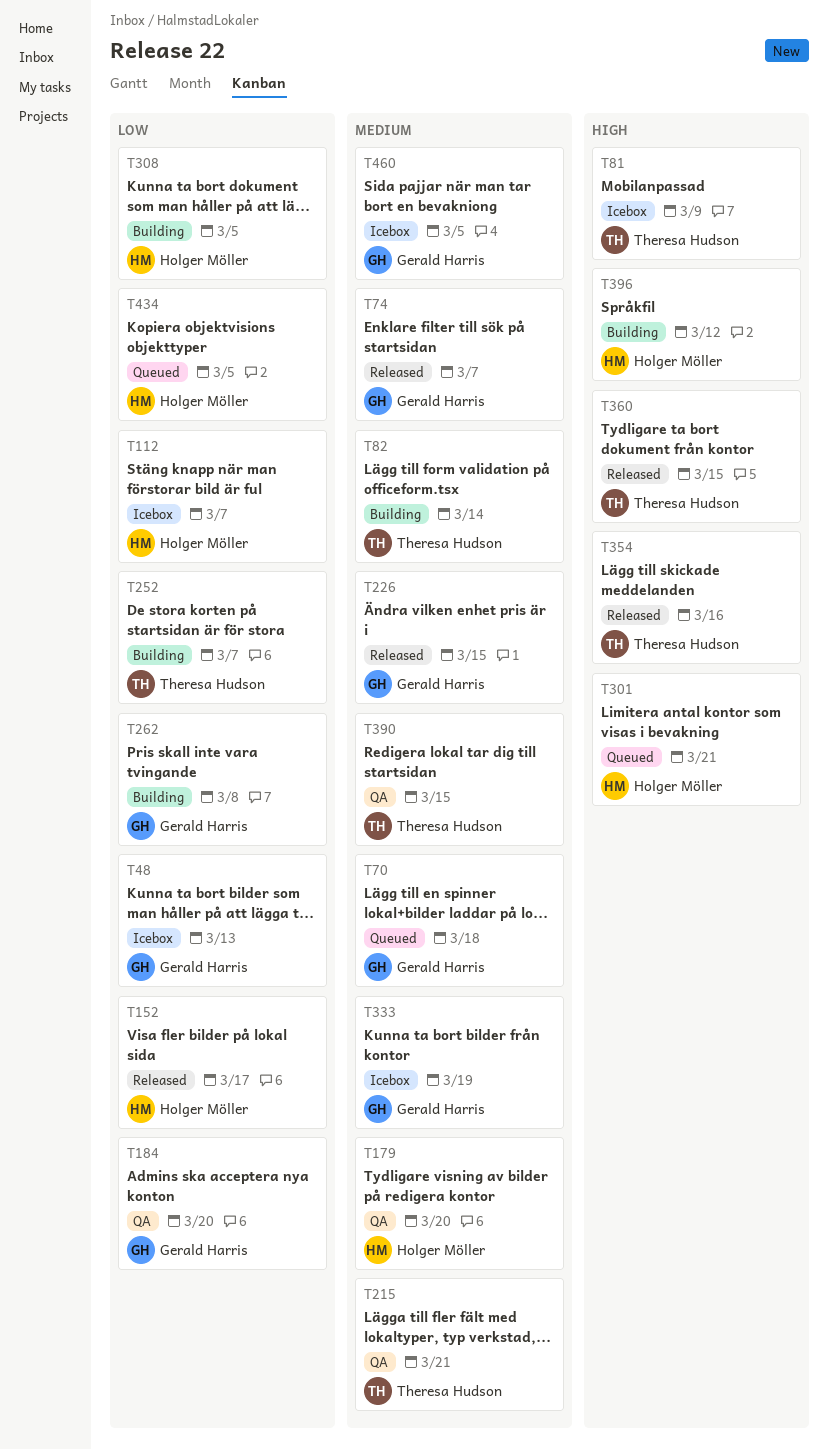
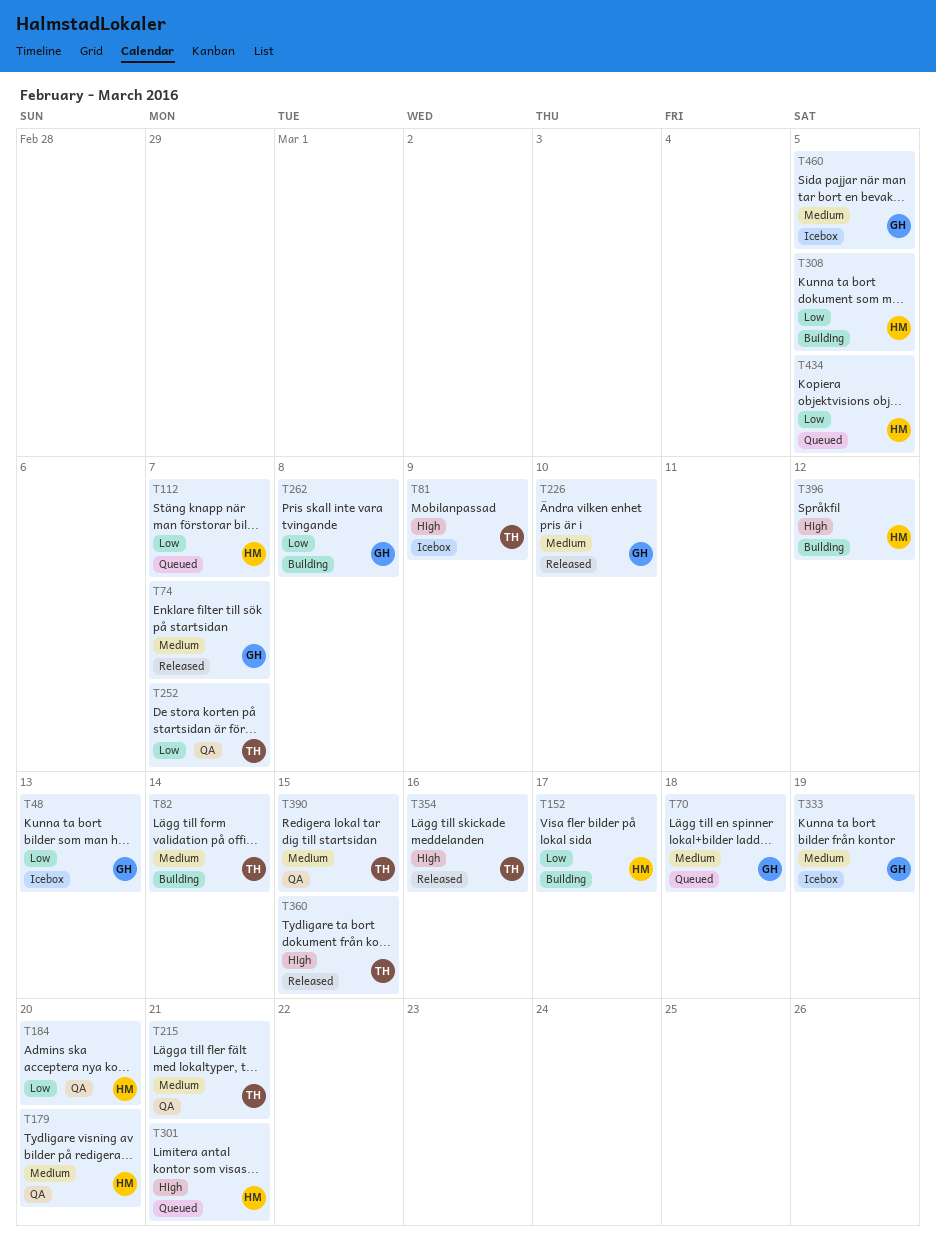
T112, status: Icebox -> Queued
T152, status: Released -> Building
T184, owner: Gerald Harris -> Holger Möller
T226, due: Mar 15 -> Mar 10
T252, status: Building -> QA

